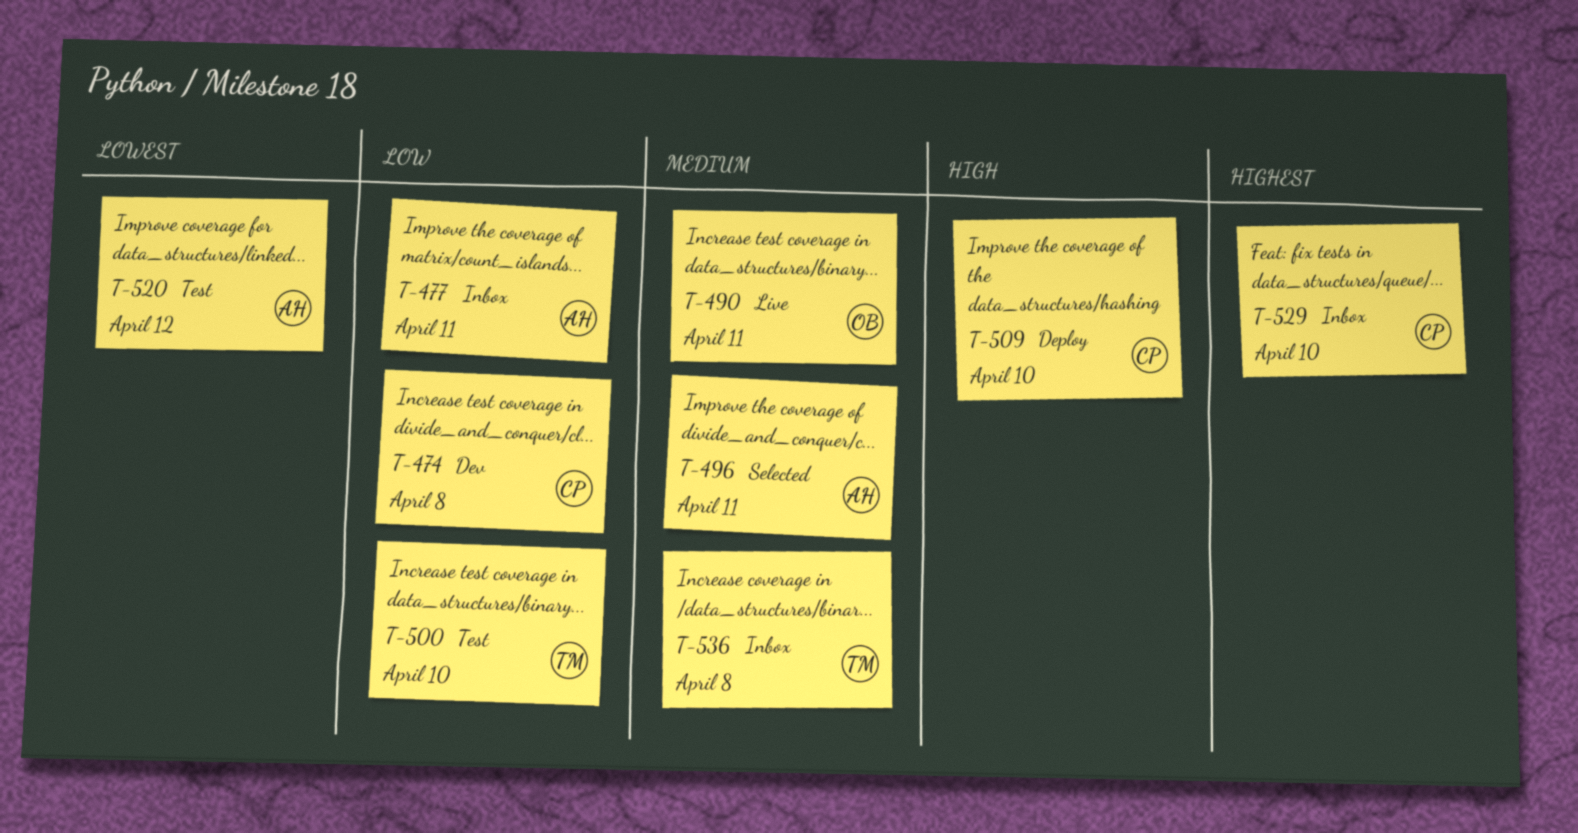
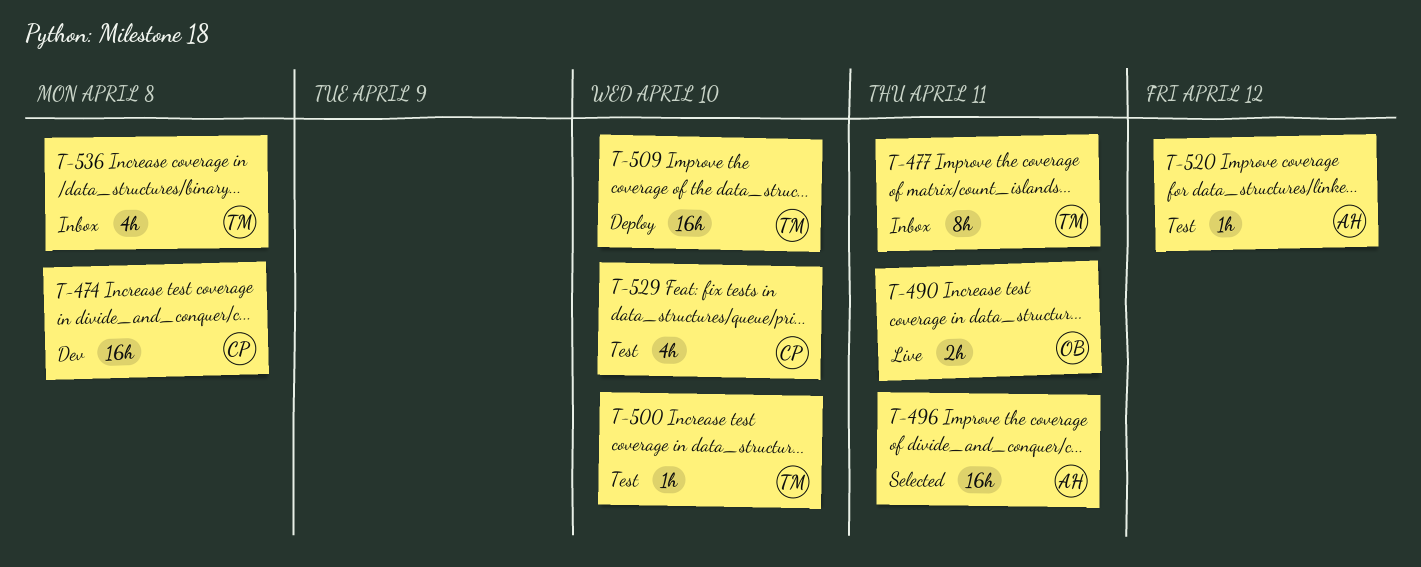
T-477, owner: AH -> TM
T-509, owner: CP -> TM
T-529, status: Inbox -> Test

